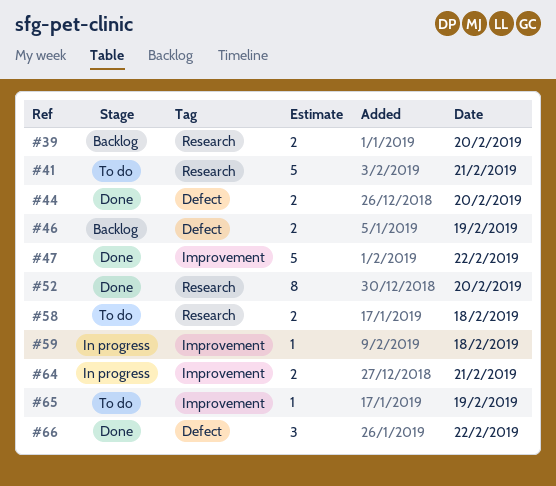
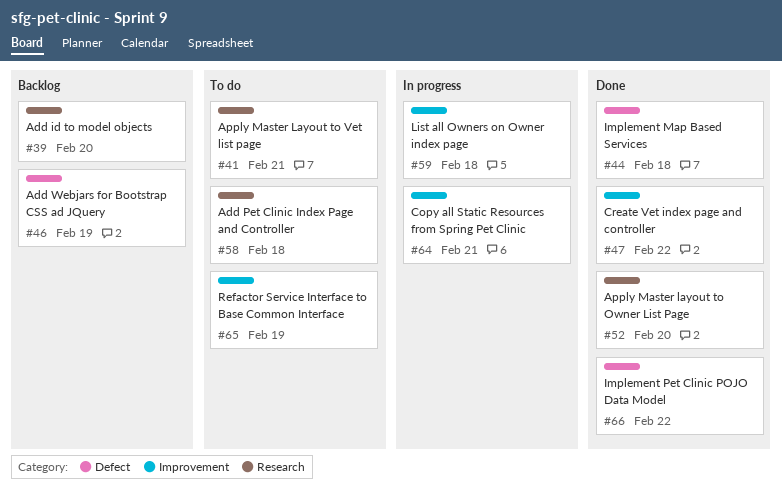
#44, day: Feb 20 -> Feb 18

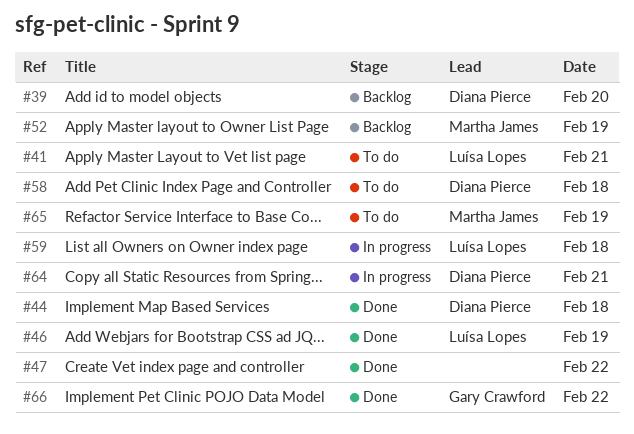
#46, status: Backlog -> Done
#52, status: Done -> Backlog
#52, day: Feb 20 -> Feb 19

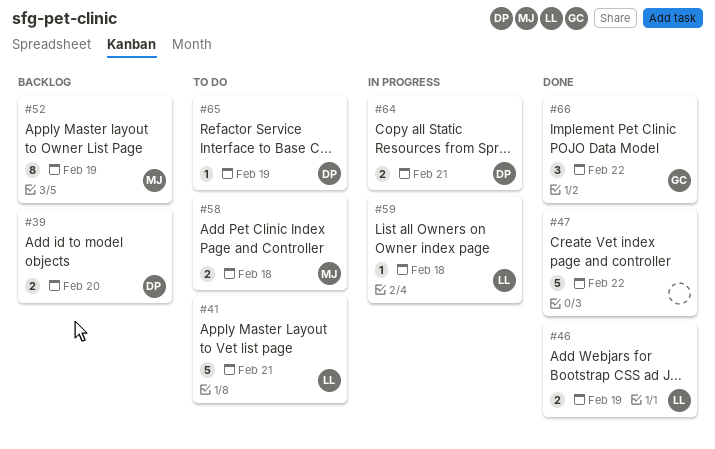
#44: present -> none
#58, owner: Diana Pierce -> Martha James
#65, owner: Martha James -> Diana Pierce

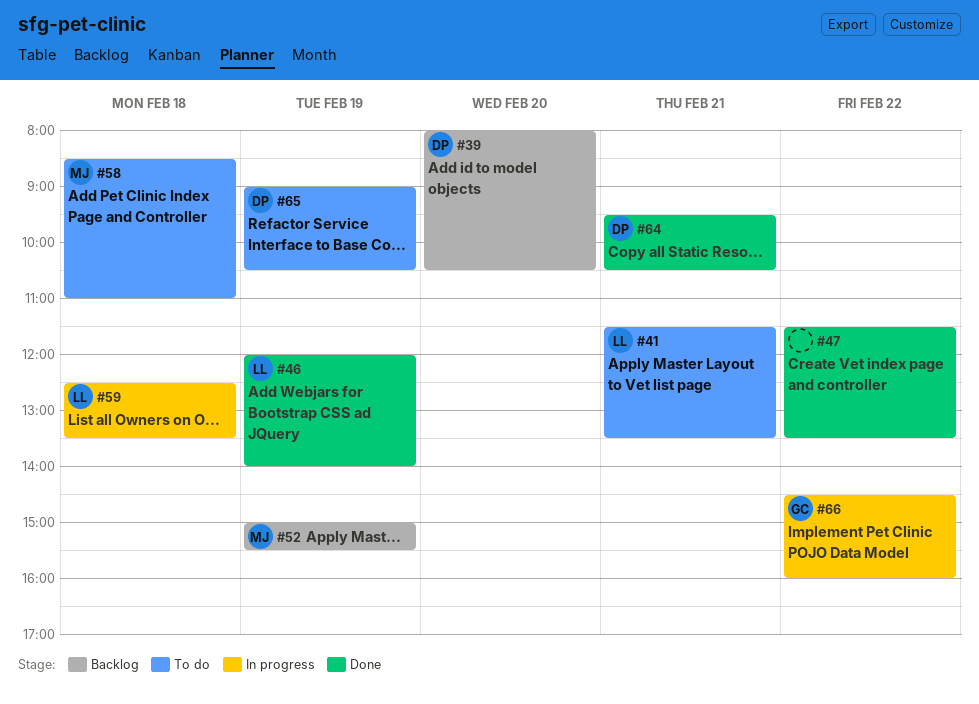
#64, status: In progress -> Done
#66, status: Done -> In progress

